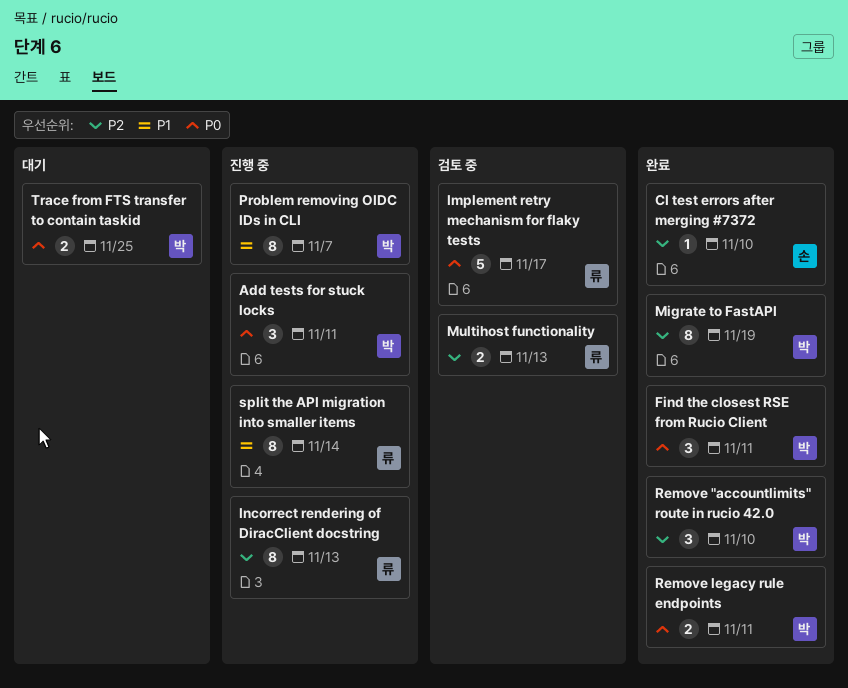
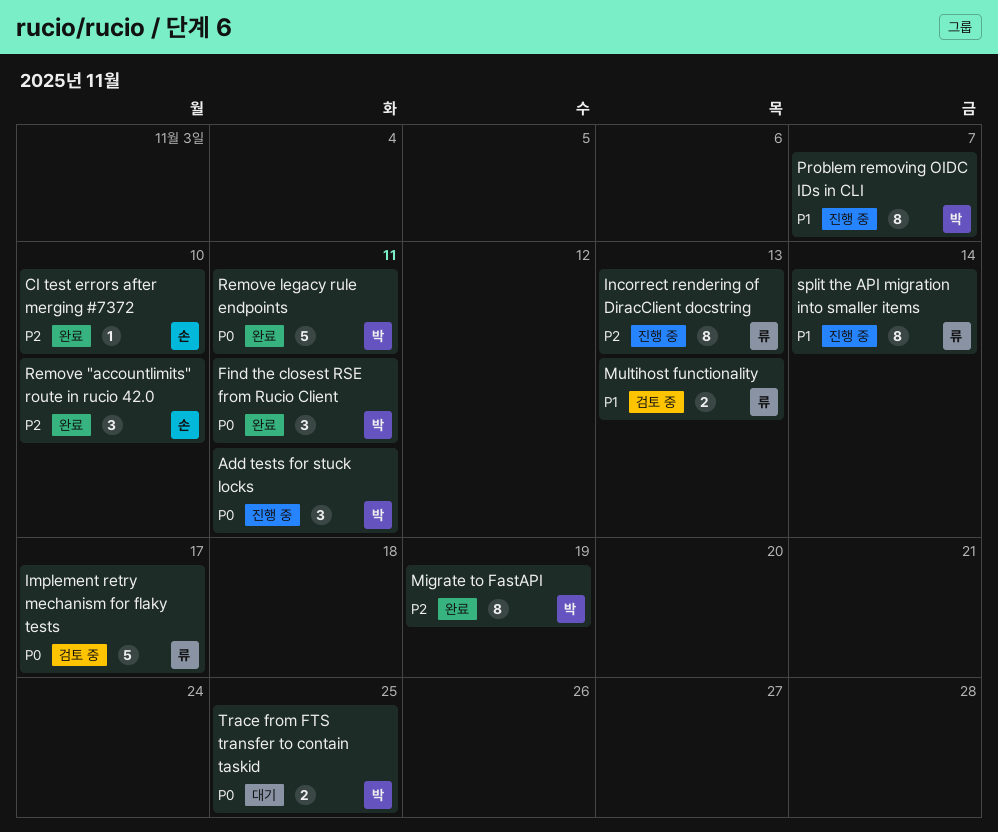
Multihost functionality, priority: P2 -> P1
Remove "accountlimits" route in rucio 42.0, owner: 박 -> 손
Remove legacy rule endpoints, estimate: 2 -> 5

